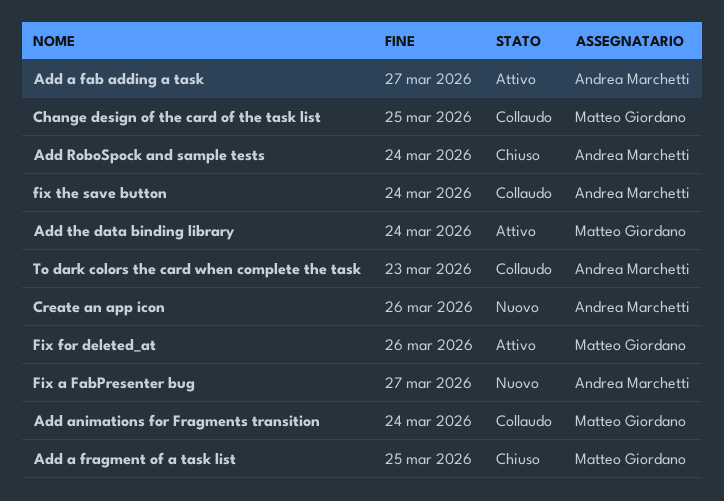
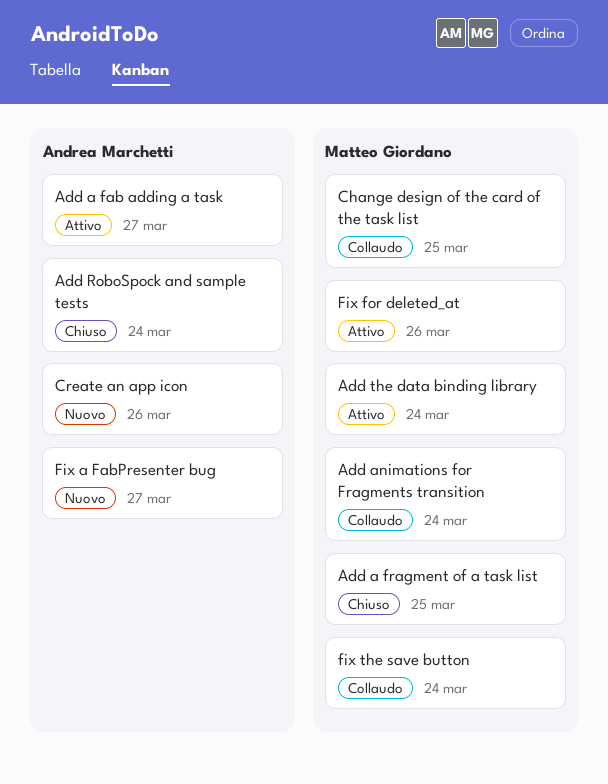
fix the save button, owner: Andrea Marchetti -> Matteo Giordano
To dark colors the card when complete the task: present -> none

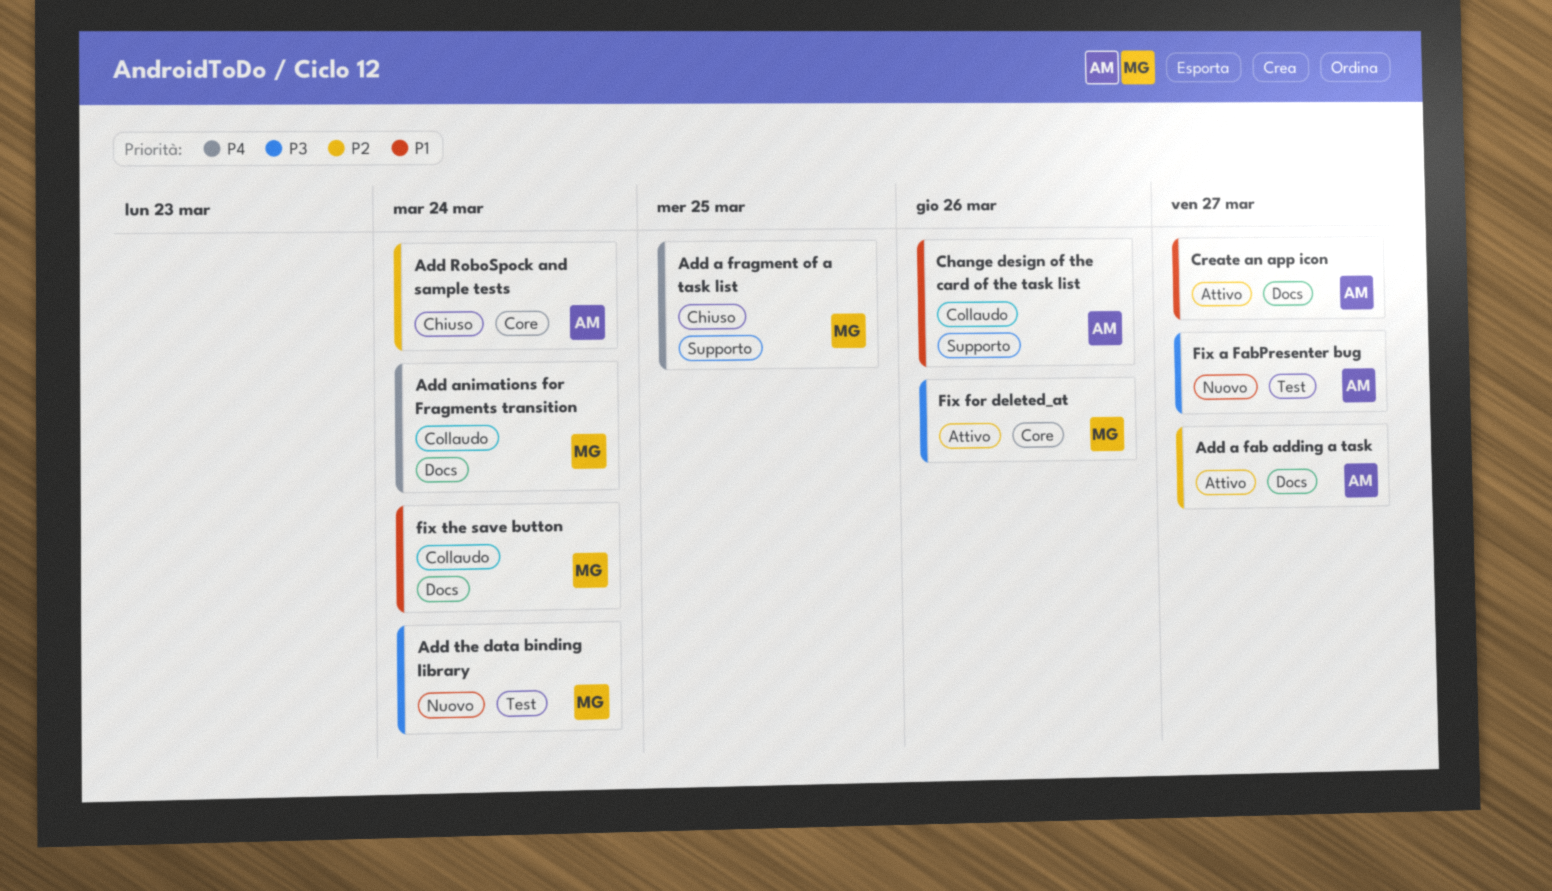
Add the data binding library, status: Attivo -> Nuovo
Change design of the card of the task list, owner: Matteo Giordano -> Andrea Marchetti
Change design of the card of the task list, due: Mar 25 -> Mar 26
Create an app icon, status: Nuovo -> Attivo
Create an app icon, due: Mar 26 -> Mar 27

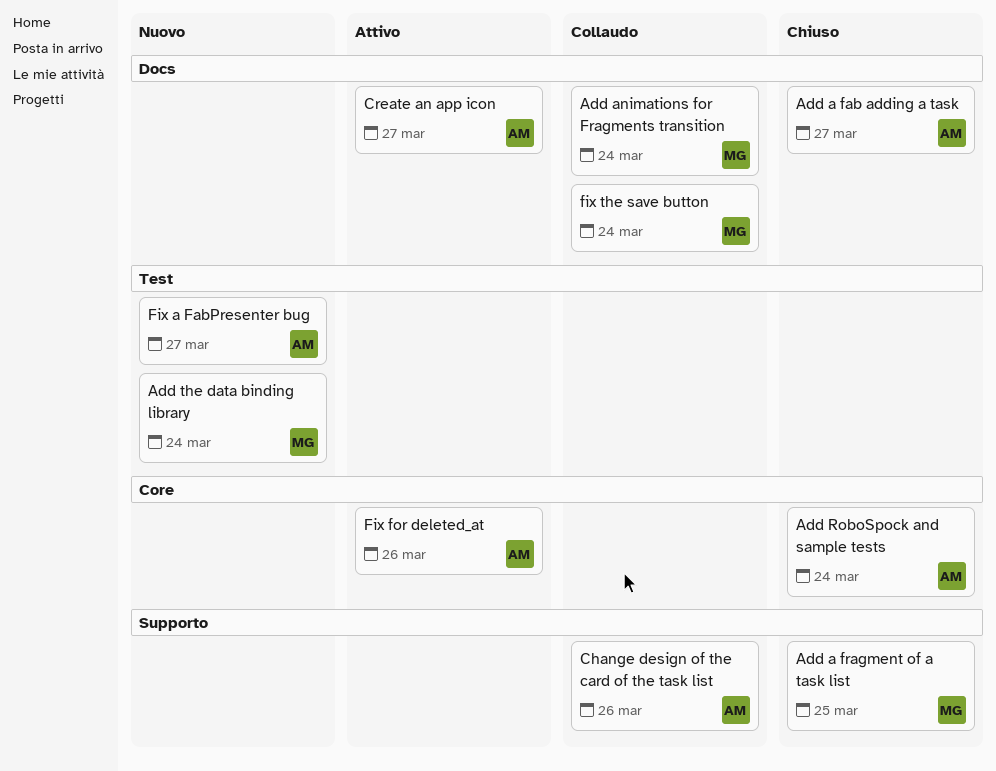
Add a fab adding a task, status: Attivo -> Chiuso
Fix for deleted_at, owner: MG -> AM

